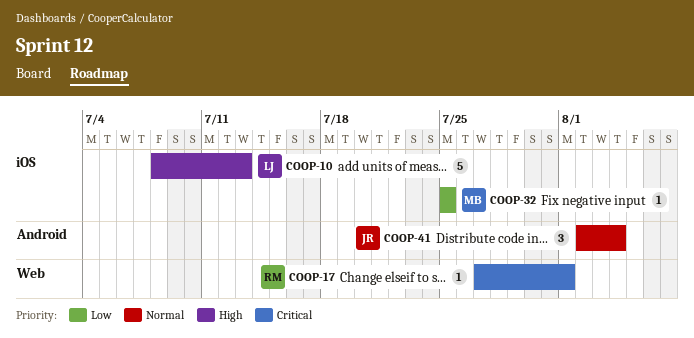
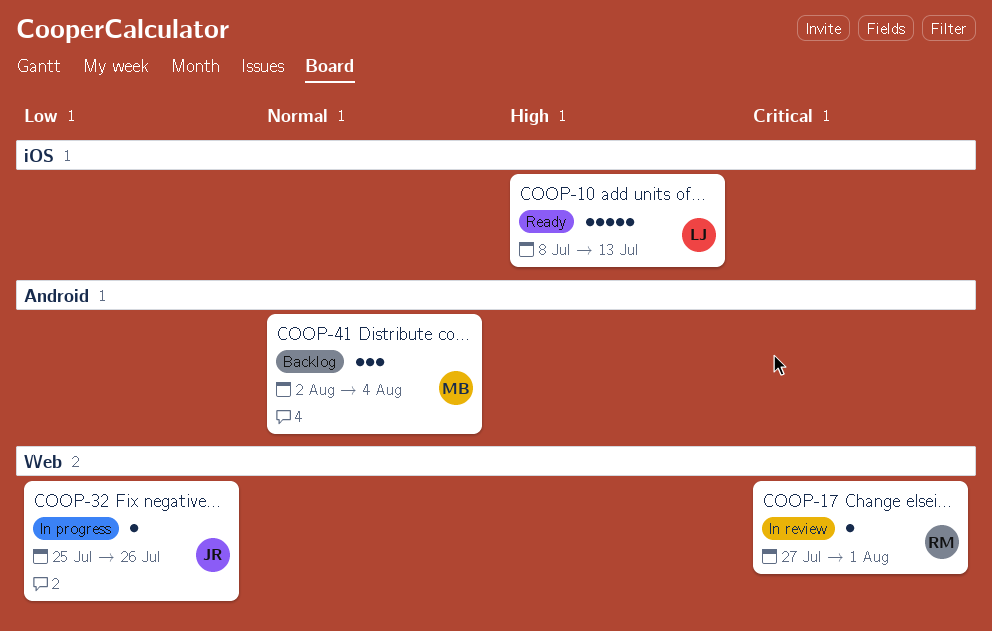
COOP-32, owner: MB -> JR
COOP-32, label: iOS -> Web
COOP-32, due: Jul 25 -> Jul 26
COOP-41, owner: JR -> MB

